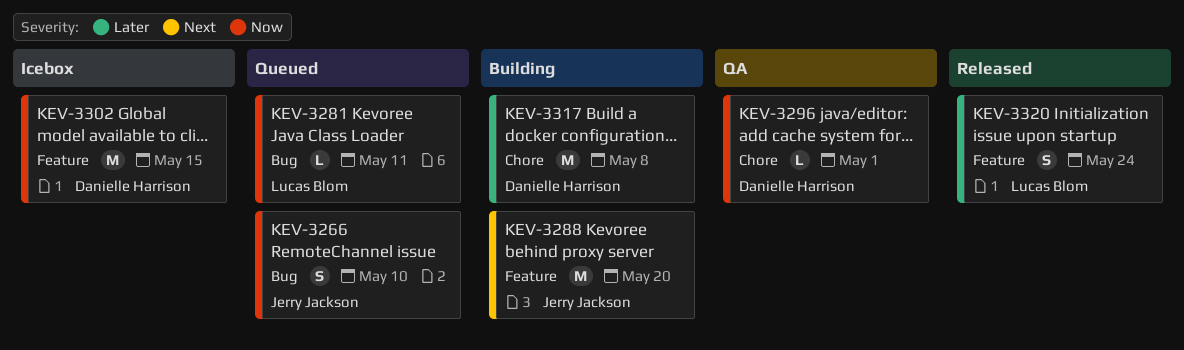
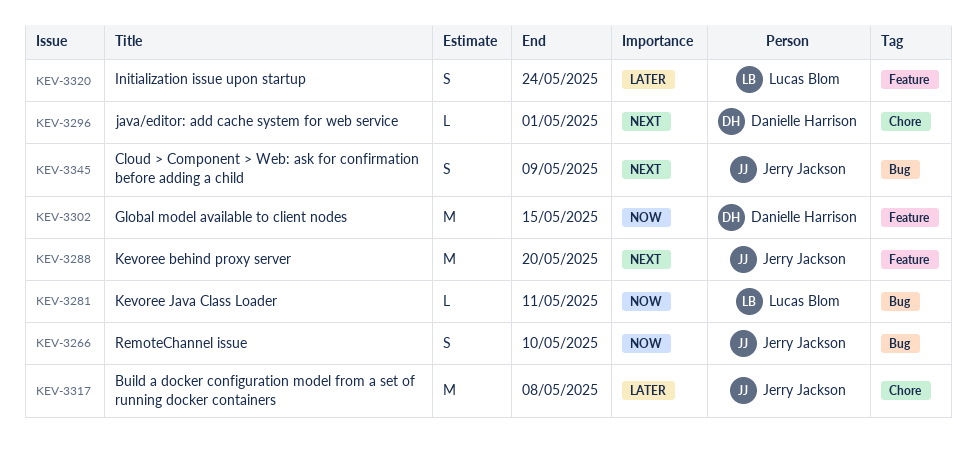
KEV-3296, priority: Now -> Next
KEV-3317, owner: Danielle Harrison -> Jerry Jackson
KEV-3345: none -> present

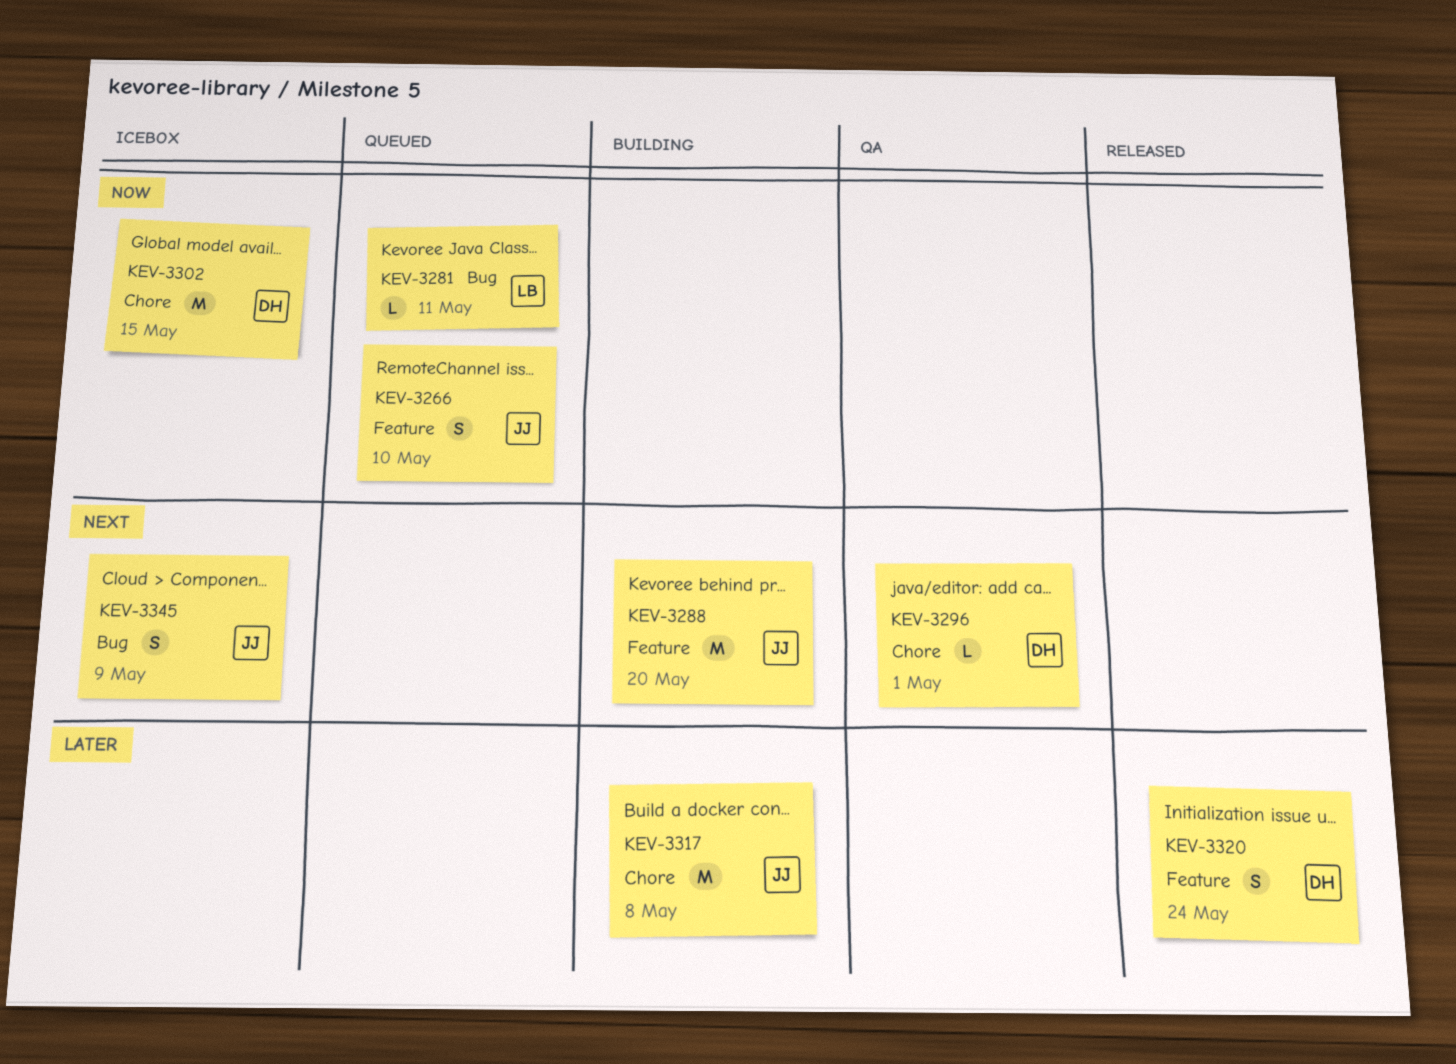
KEV-3266, label: Bug -> Feature
KEV-3302, label: Feature -> Chore
KEV-3320, owner: Lucas Blom -> Danielle Harrison

